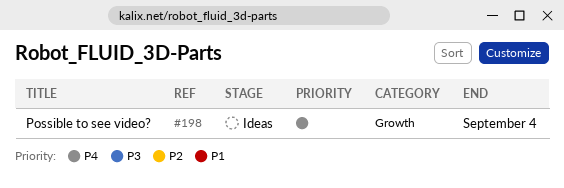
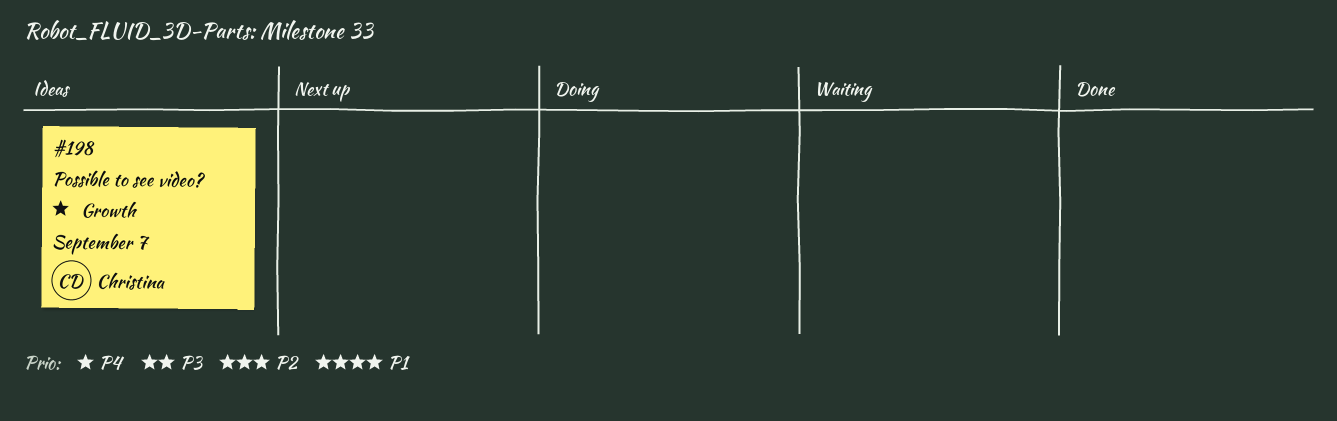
#198, due: Sep 4 -> Sep 7

